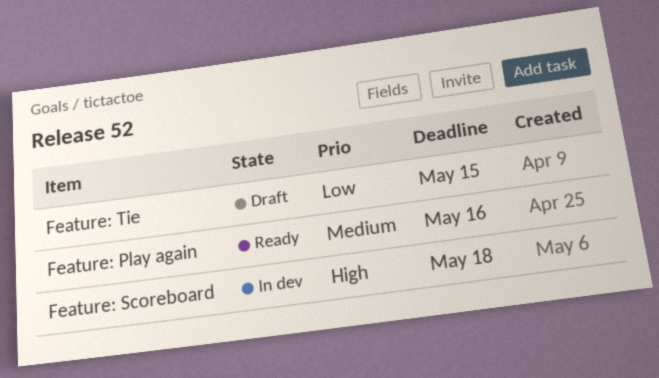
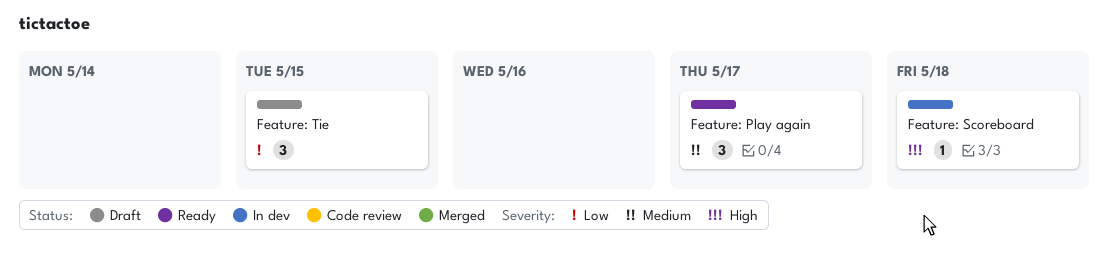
Feature: Play again, due: May 16 -> May 17

